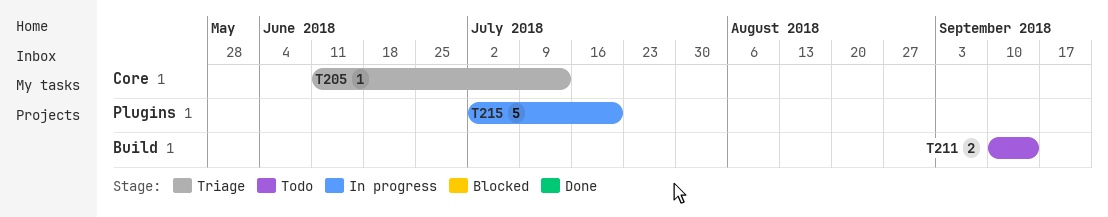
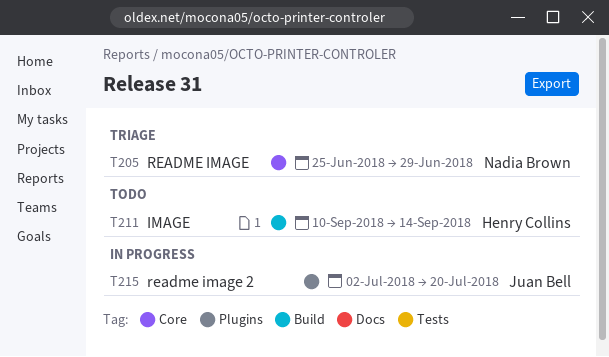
T205, start: Jun 11 -> Jun 25
T205, due: Jul 13 -> Jun 29

